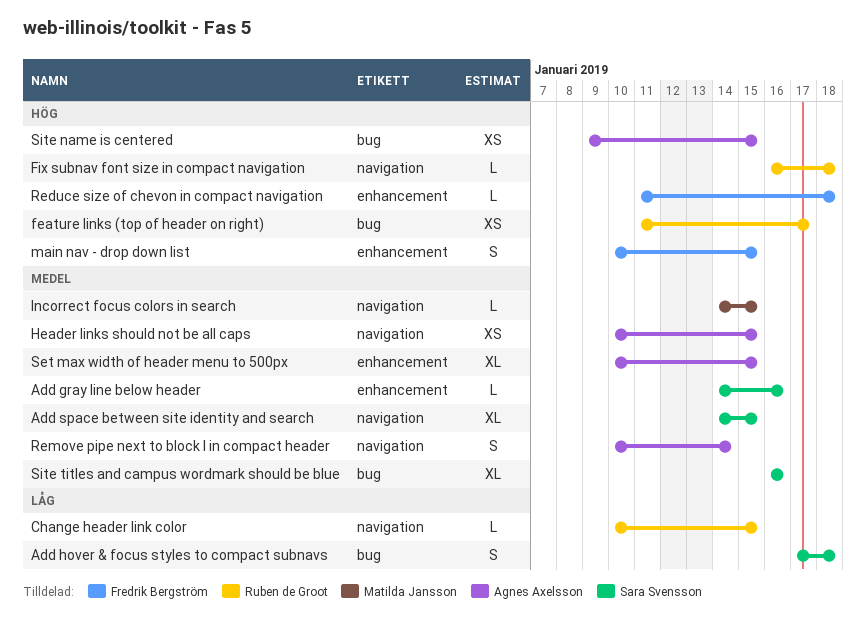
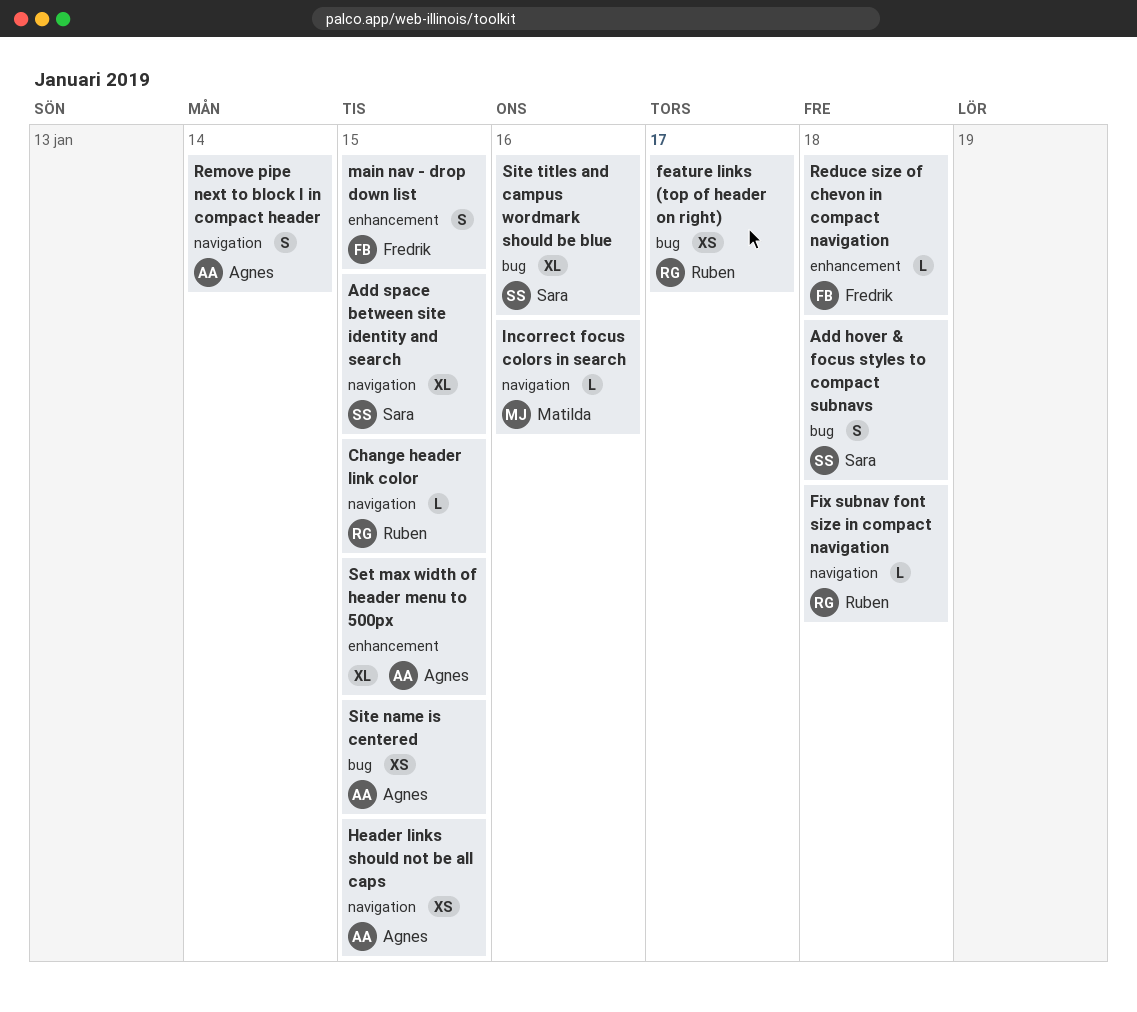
Add gray line below header: present -> none
Incorrect focus colors in search, due: Jan 15 -> Jan 16

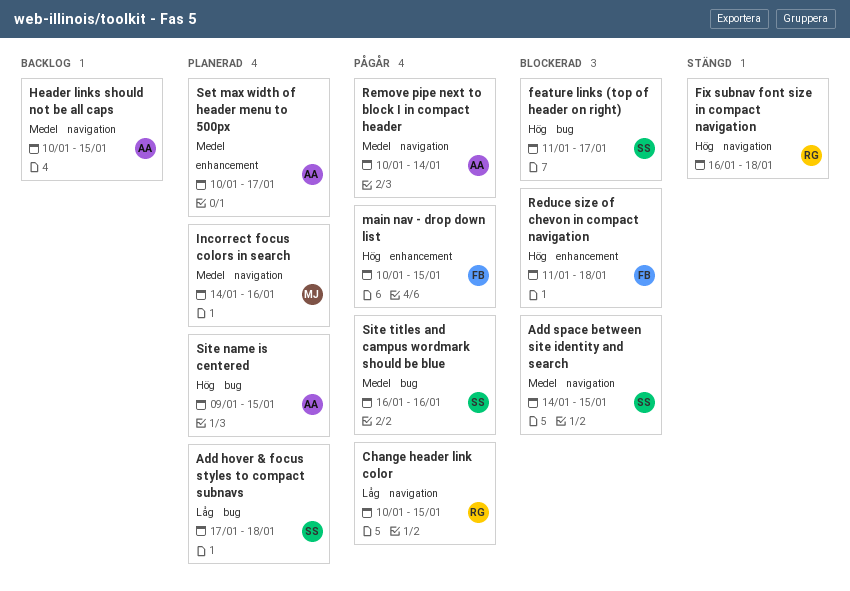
feature links (top of header on right), owner: Ruben -> Sara
Set max width of header menu to 500px, due: Jan 15 -> Jan 17

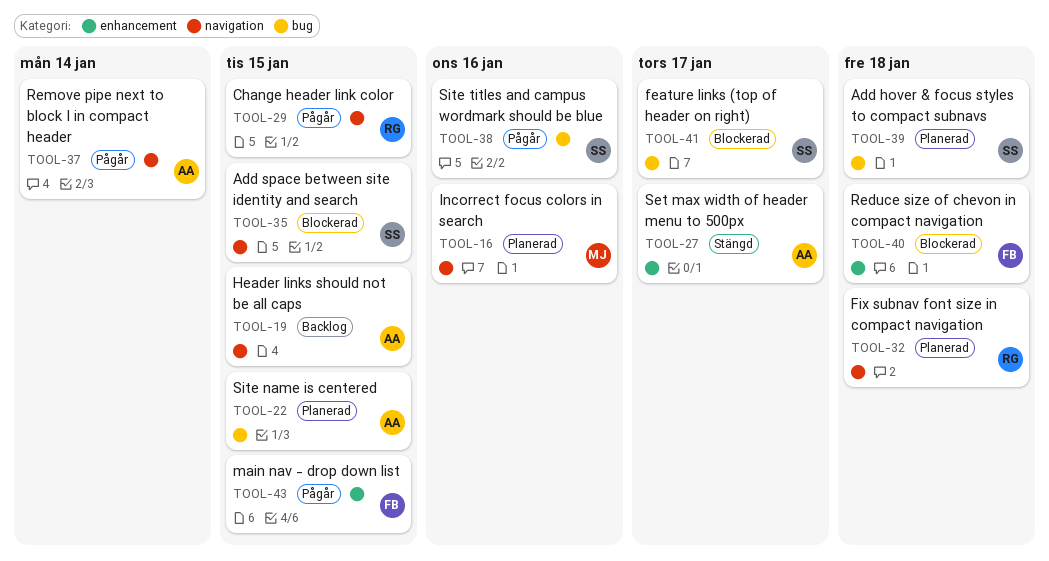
Fix subnav font size in compact navigation, status: Stängd -> Planerad
Set max width of header menu to 500px, status: Planerad -> Stängd

